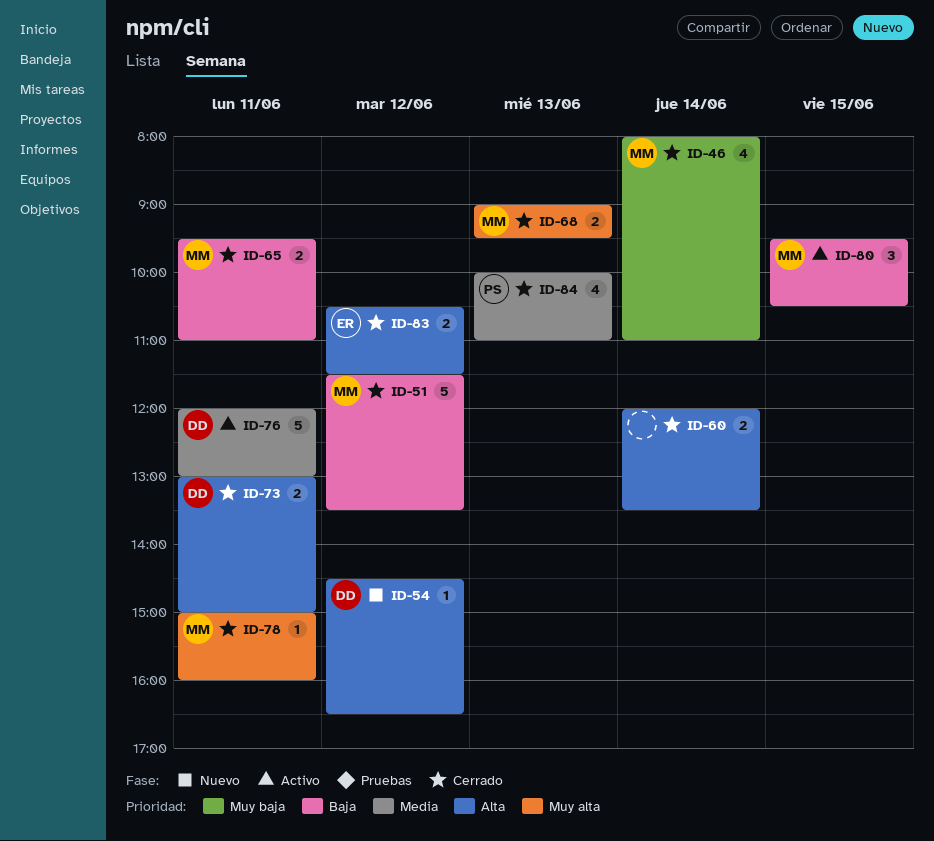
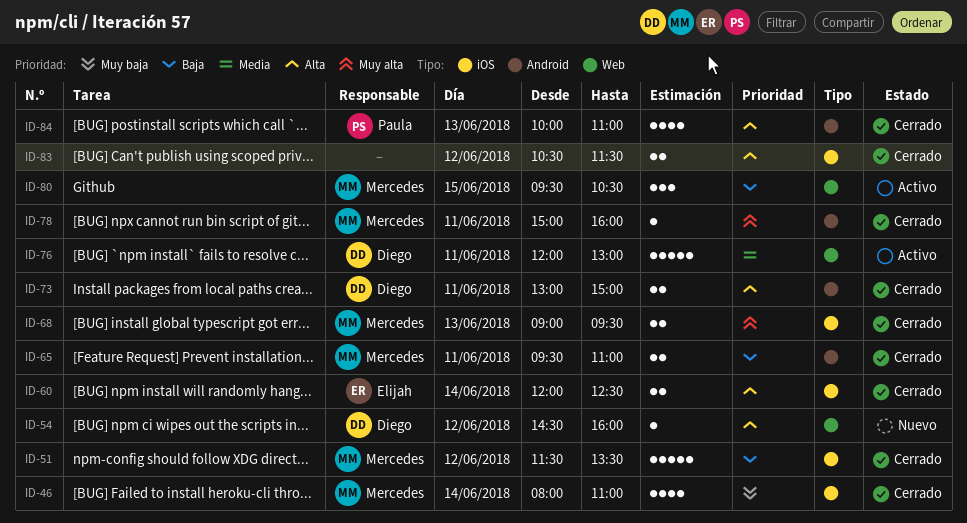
ID-54, ends: 16:30 -> 16:00
ID-60, owner: none -> Elijah
ID-60, ends: 13:30 -> 12:30
ID-83, owner: Elijah -> none
ID-84, priority: Media -> Alta

